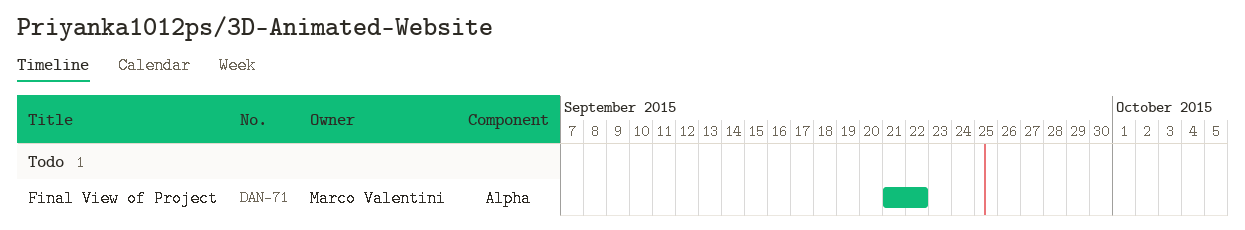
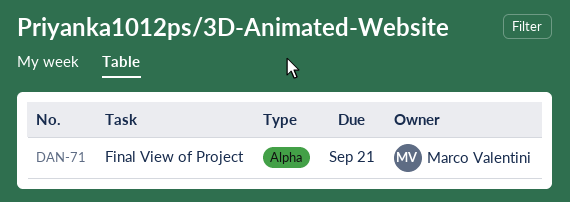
DAN-71, due: Sep 22 -> Sep 21

